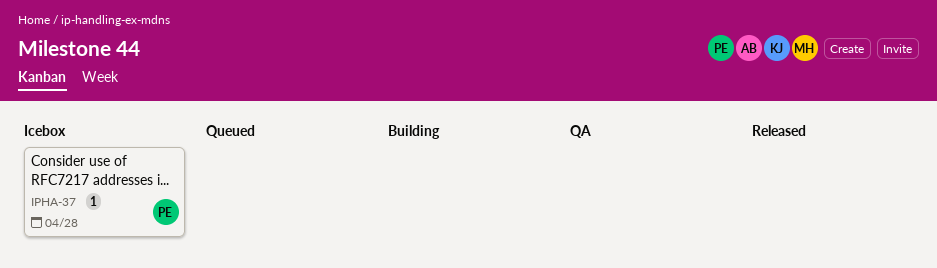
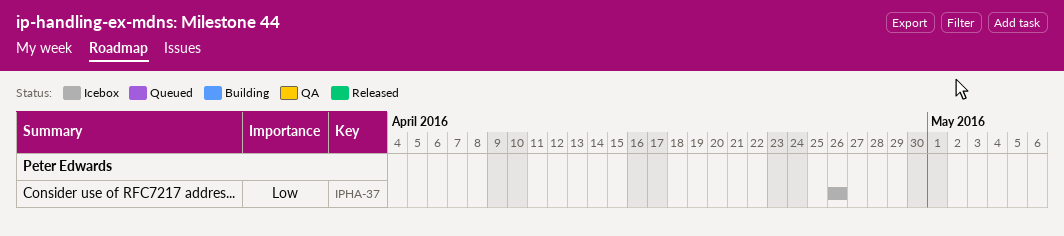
IPHA-37, due: Apr 28 -> Apr 26

